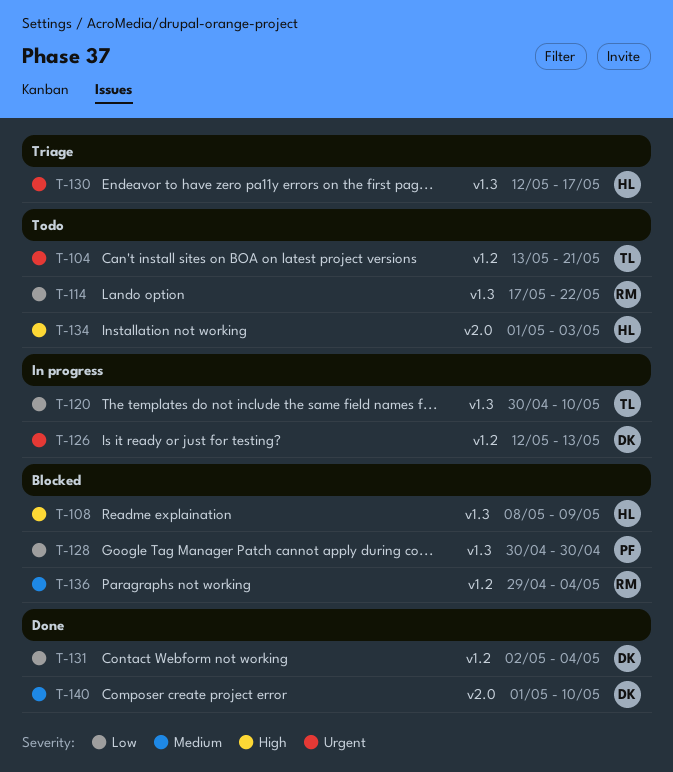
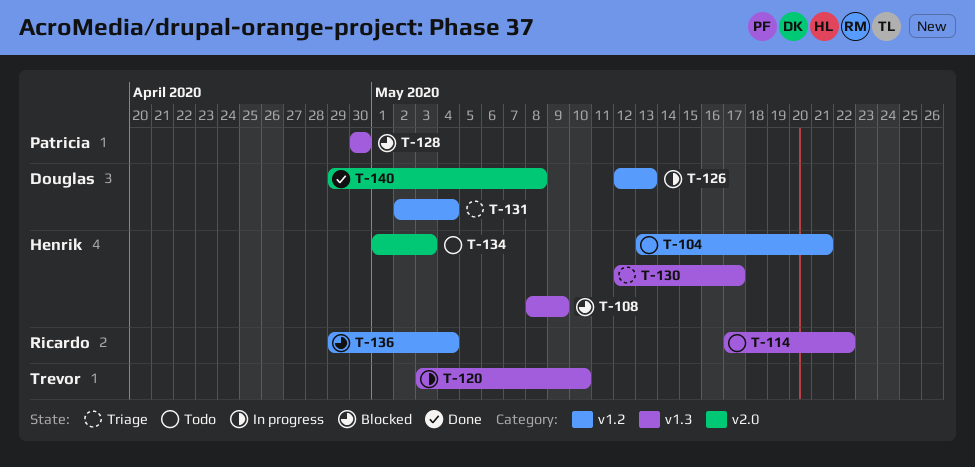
T-104, owner: Trevor -> Henrik
T-120, start: Apr 30 -> May 3
T-131, status: Done -> Triage
T-140, start: May 1 -> Apr 29
T-140, due: May 10 -> May 8

